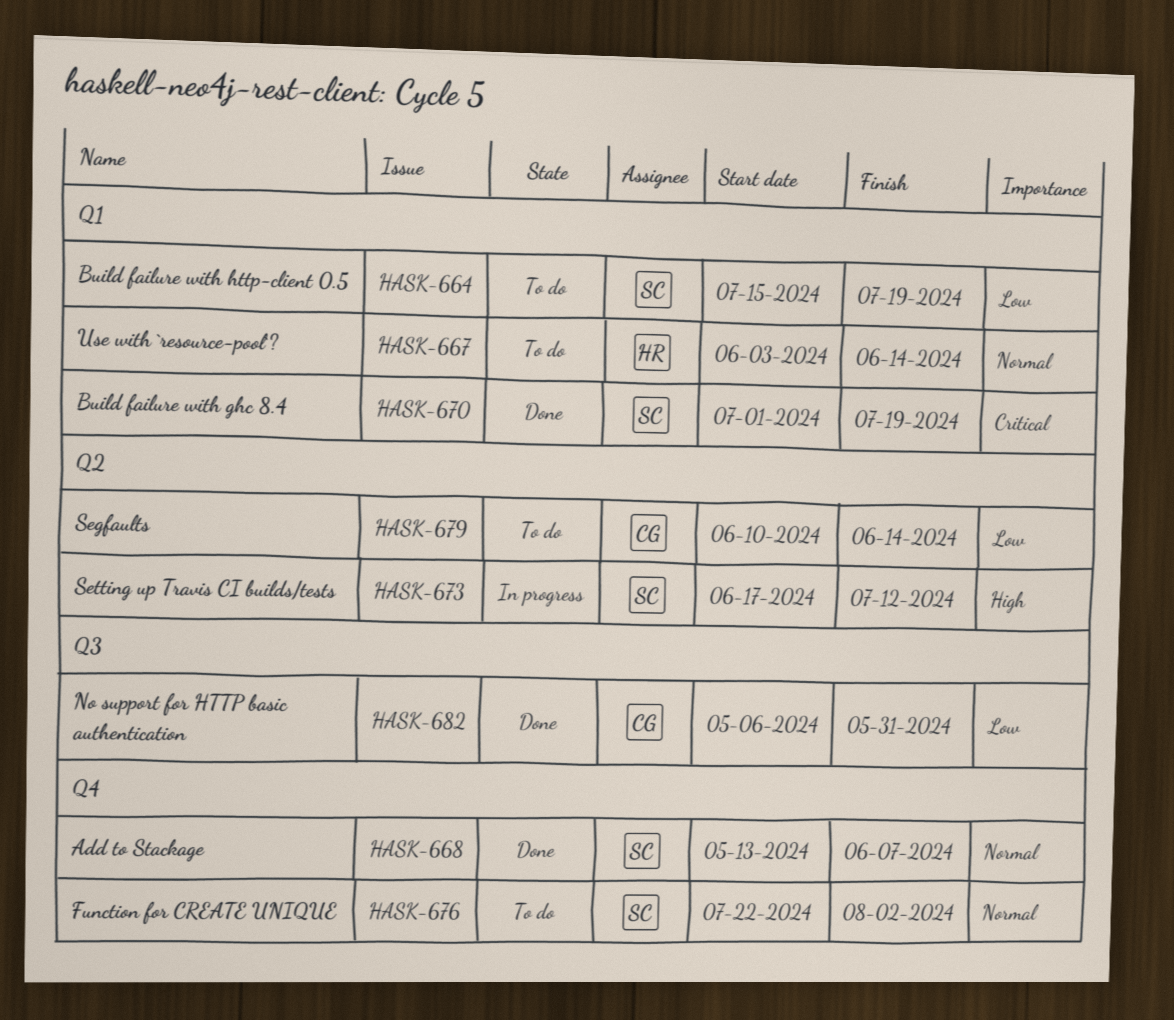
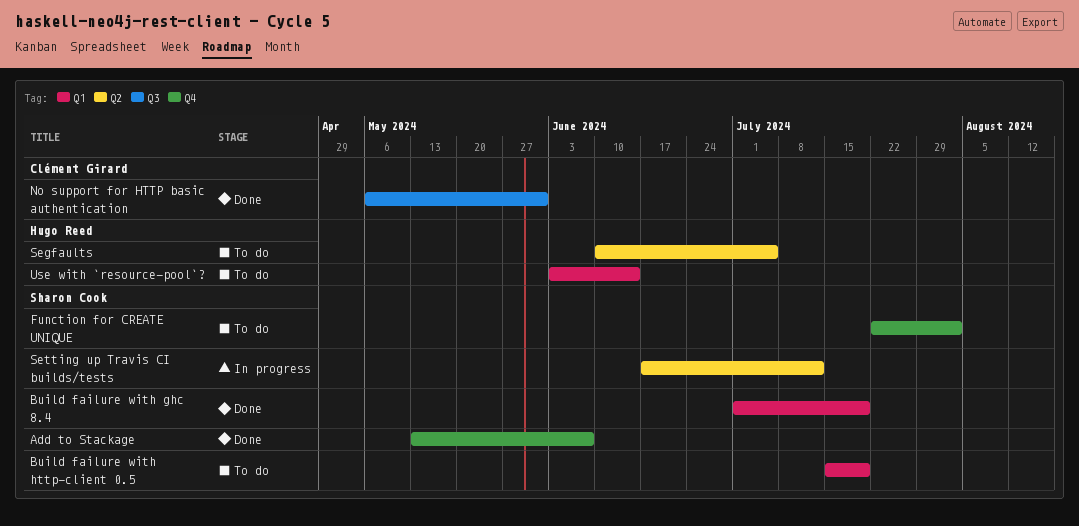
Segfaults, owner: Clément Girard -> Hugo Reed
Segfaults, due: Jun 14 -> Jul 5

